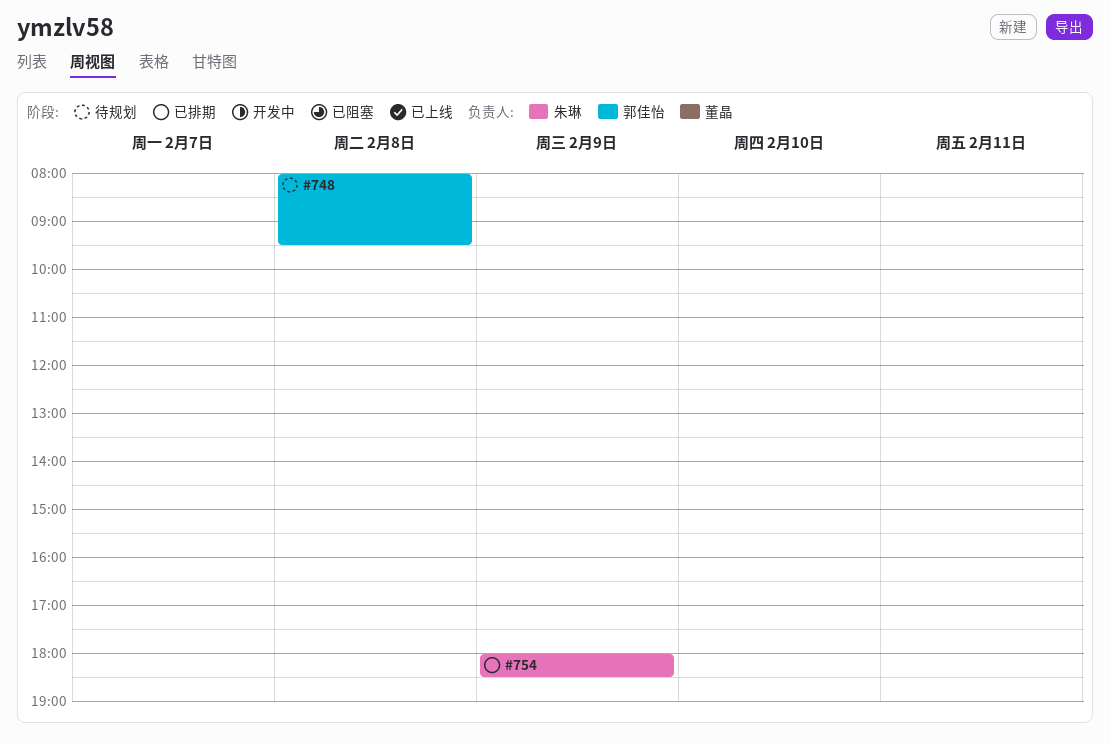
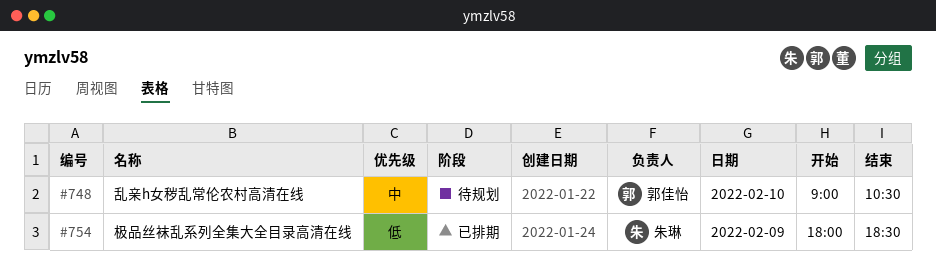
#748, day: Feb 8 -> Feb 10
#748, begins: 08:00 -> 09:00
#748, ends: 09:30 -> 10:30

